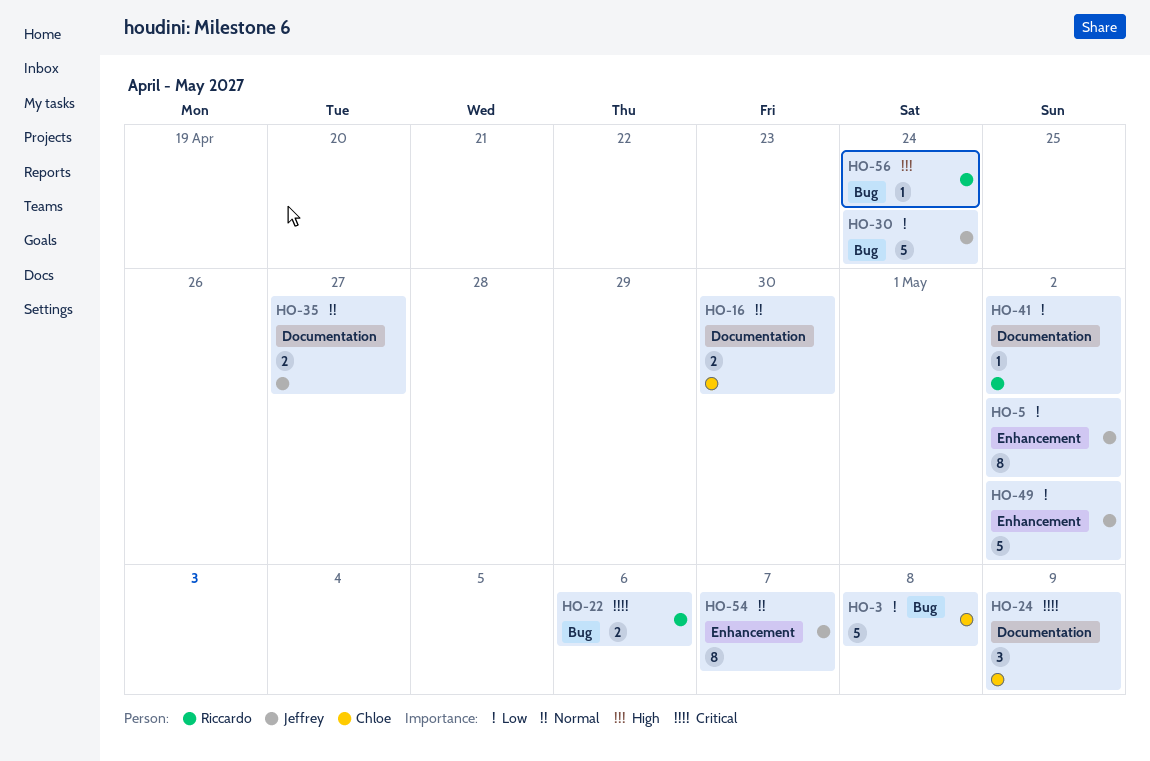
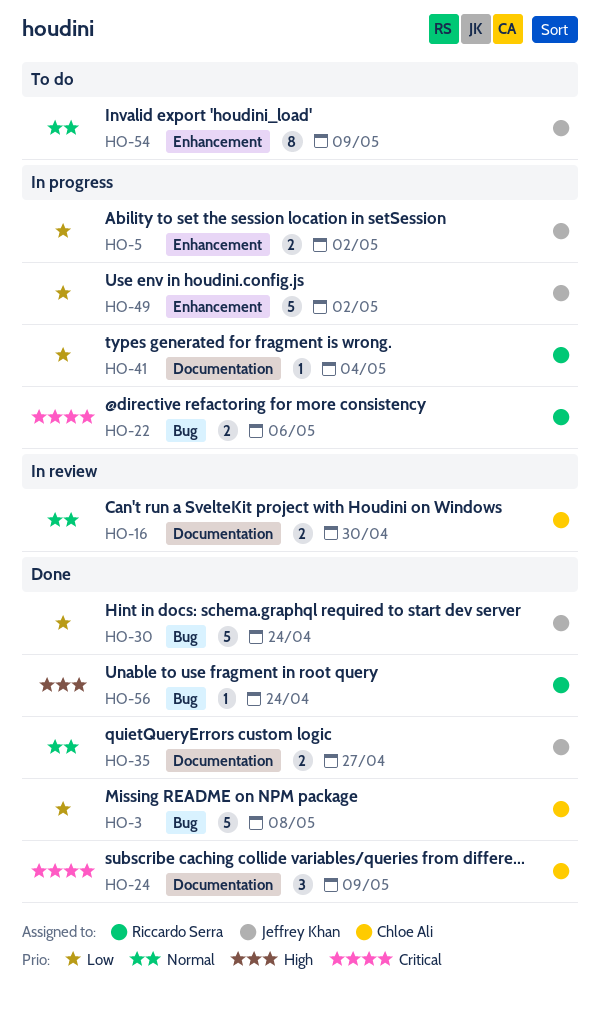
HO-5, estimate: 8 -> 2
HO-41, due: May 2 -> May 4
HO-54, due: May 7 -> May 9

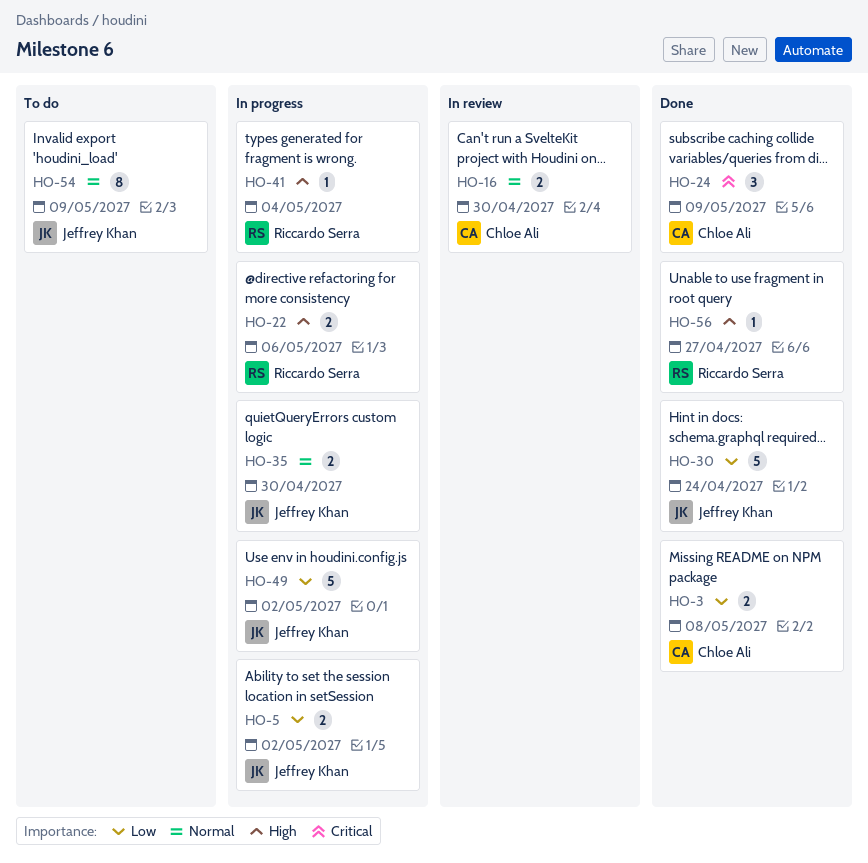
HO-3, estimate: 5 -> 2
HO-22, priority: Critical -> High
HO-35, status: Done -> In progress
HO-35, due: Apr 27 -> Apr 30
HO-41, priority: Low -> High
HO-56, due: Apr 24 -> Apr 27

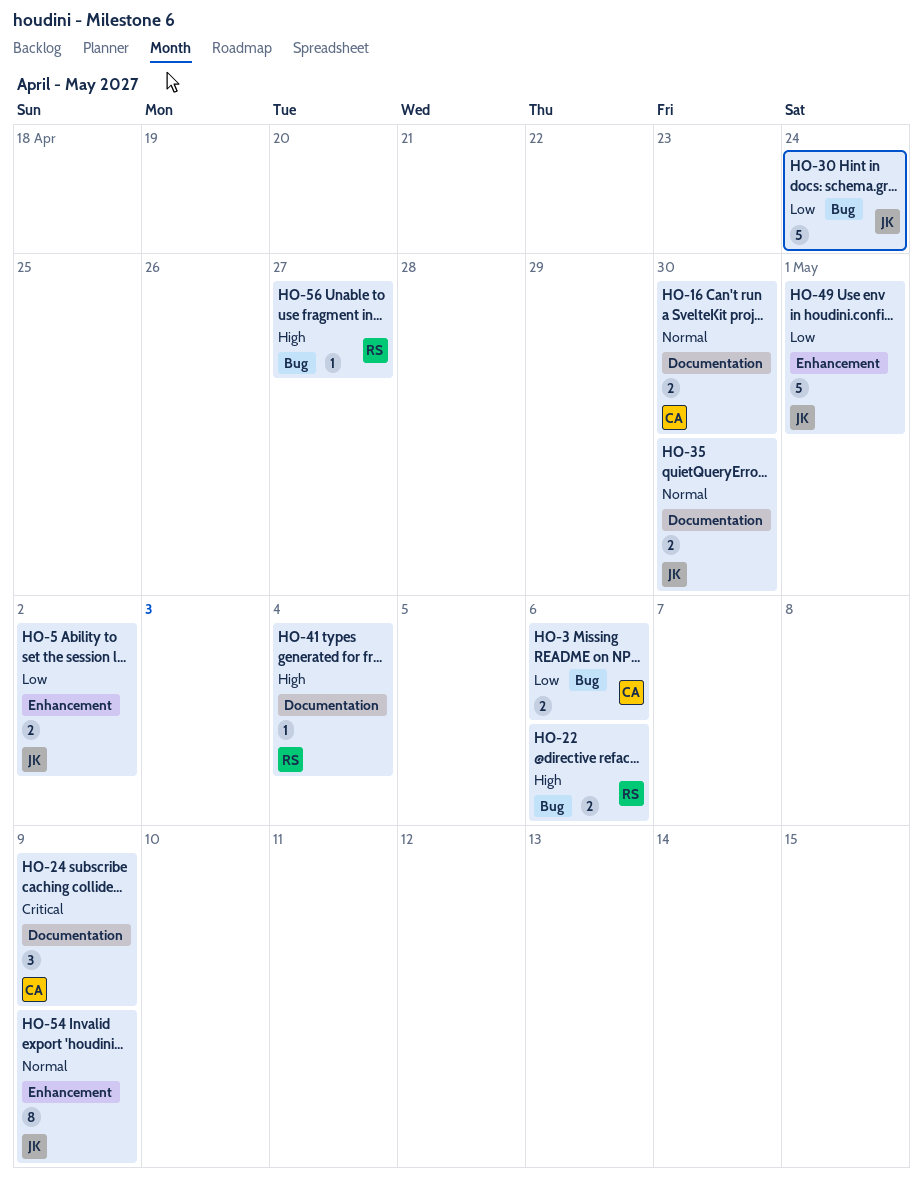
HO-3, due: May 8 -> May 6
HO-49, due: May 2 -> May 1

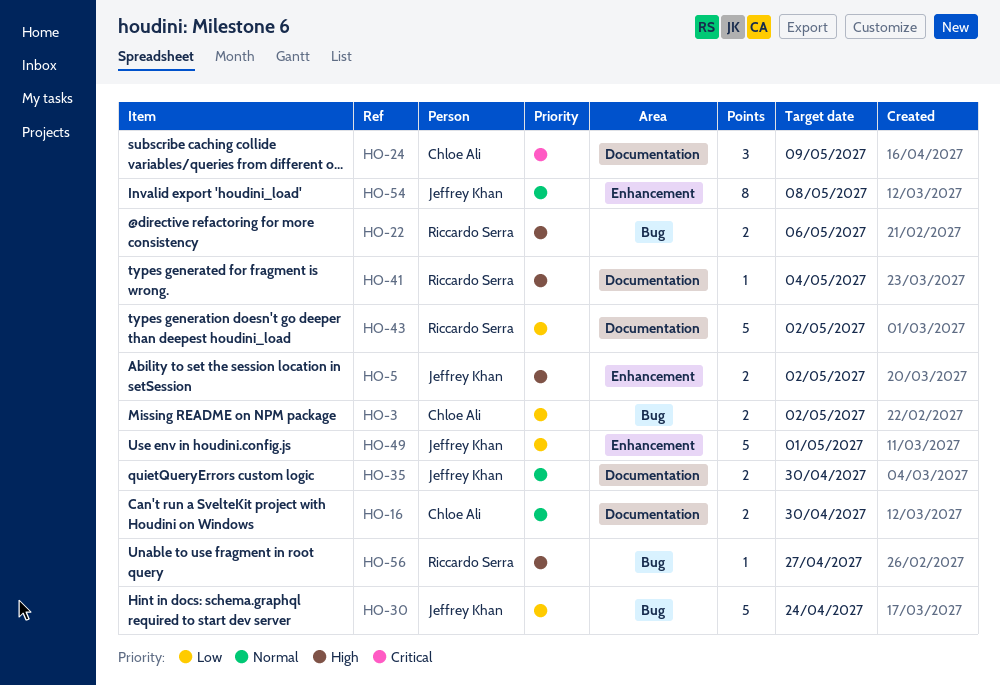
HO-3, due: May 6 -> May 2
HO-5, priority: Low -> High
HO-43: none -> present
HO-54, due: May 9 -> May 8

